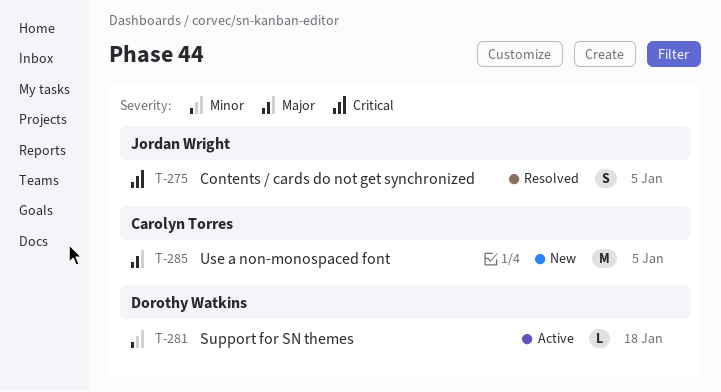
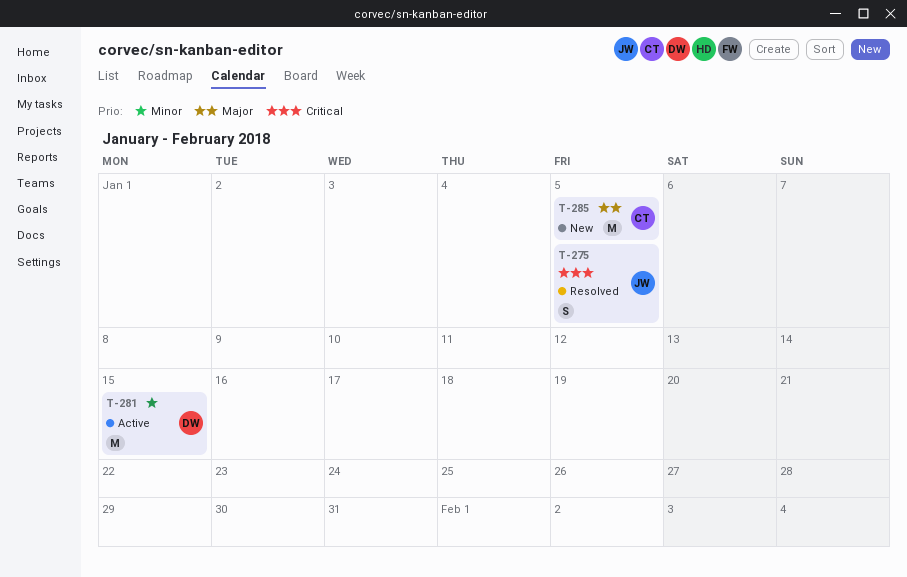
T-281, estimate: L -> M
T-281, due: Jan 18 -> Jan 15

